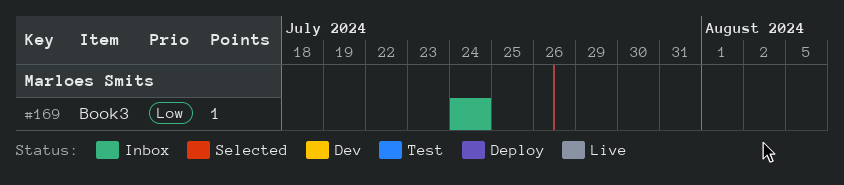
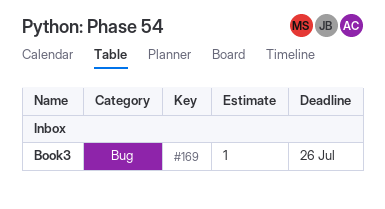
#169, due: Jul 24 -> Jul 26

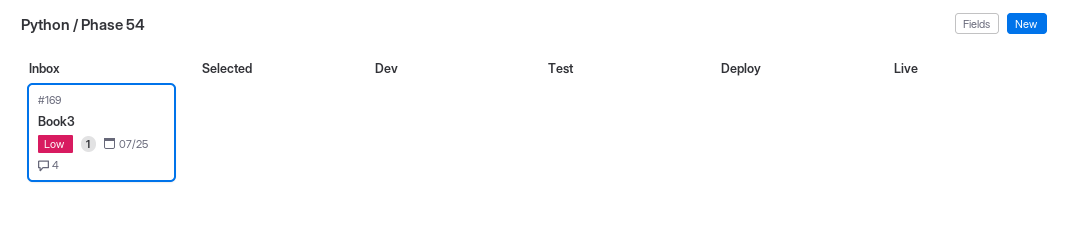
#169, due: Jul 26 -> Jul 25

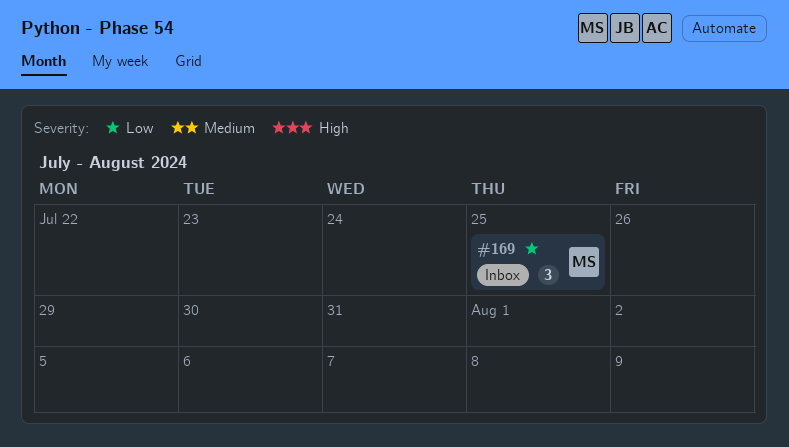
#169, estimate: 1 -> 3

